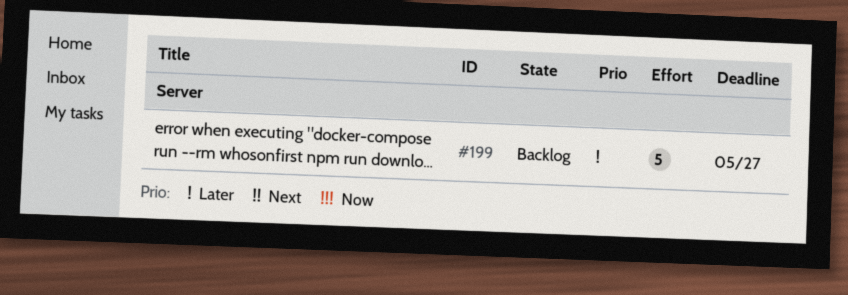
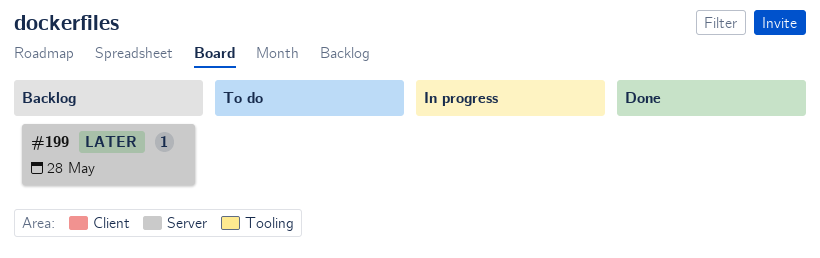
#199, estimate: 5 -> 1
#199, due: May 27 -> May 28

